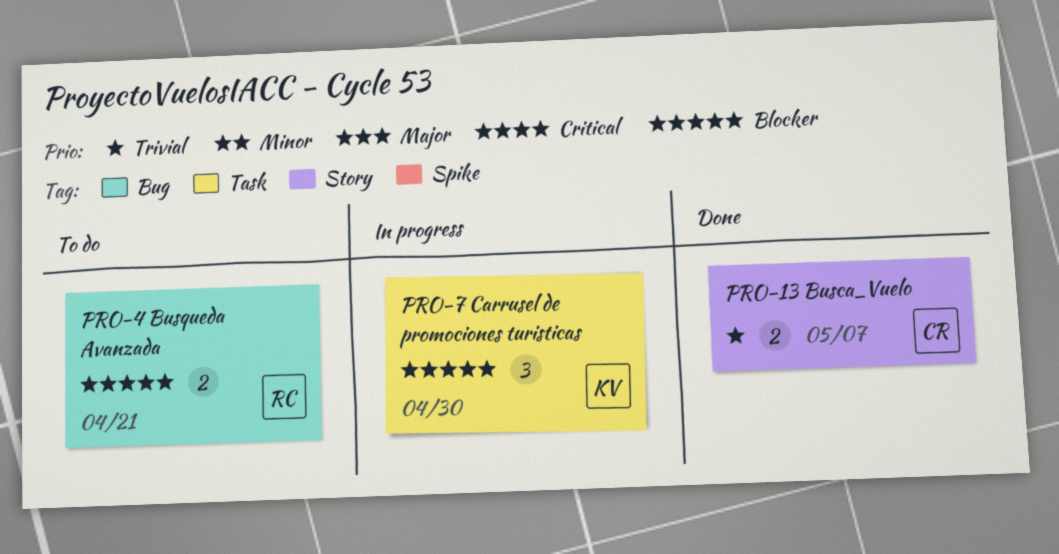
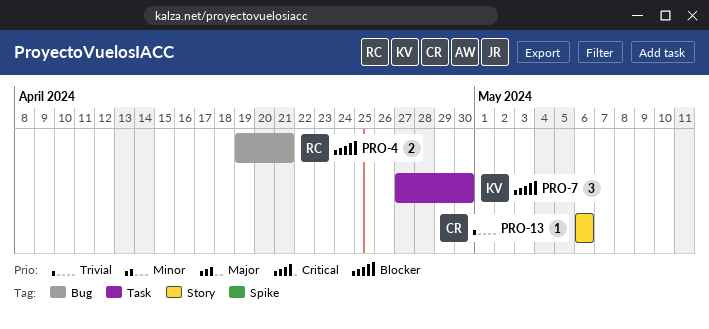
PRO-13, estimate: 2 -> 1
PRO-13, due: May 7 -> May 6

